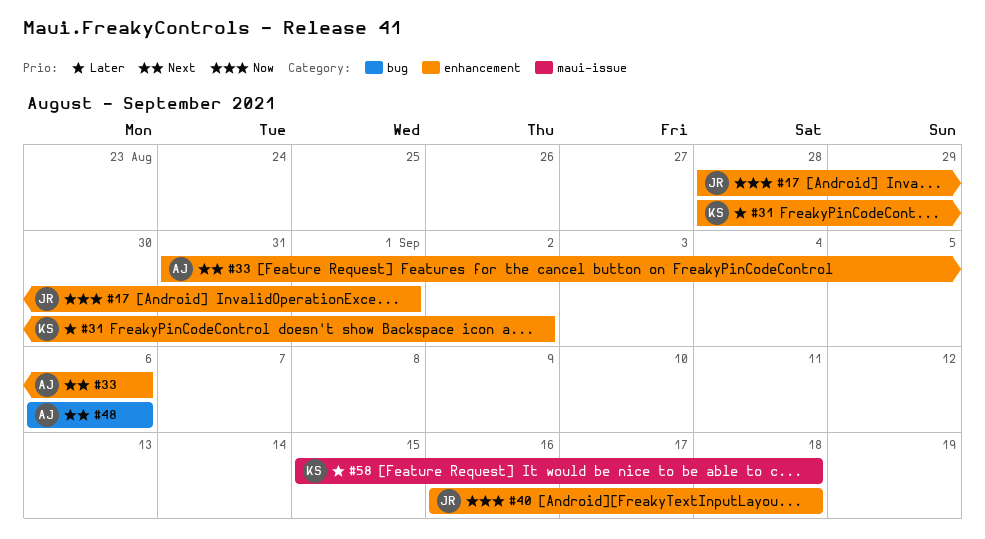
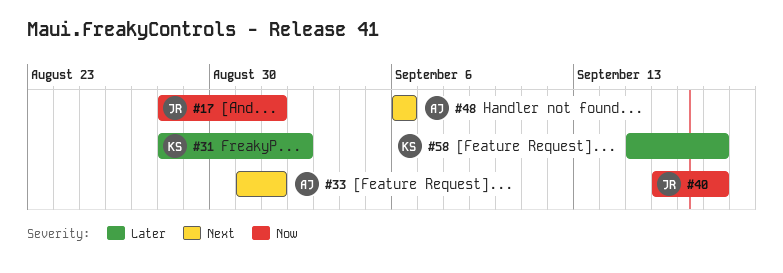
#33, due: Sep 6 -> Sep 1

